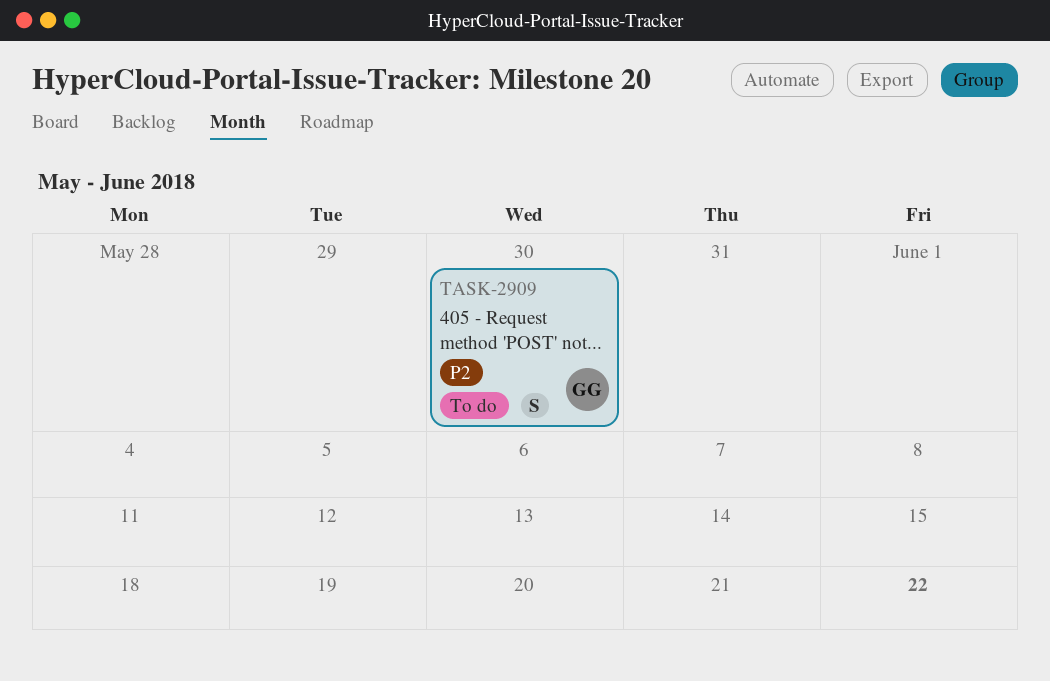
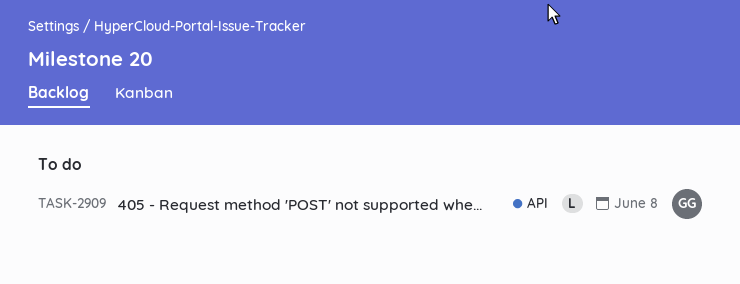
TASK-2909, estimate: S -> L
TASK-2909, due: May 30 -> Jun 8

